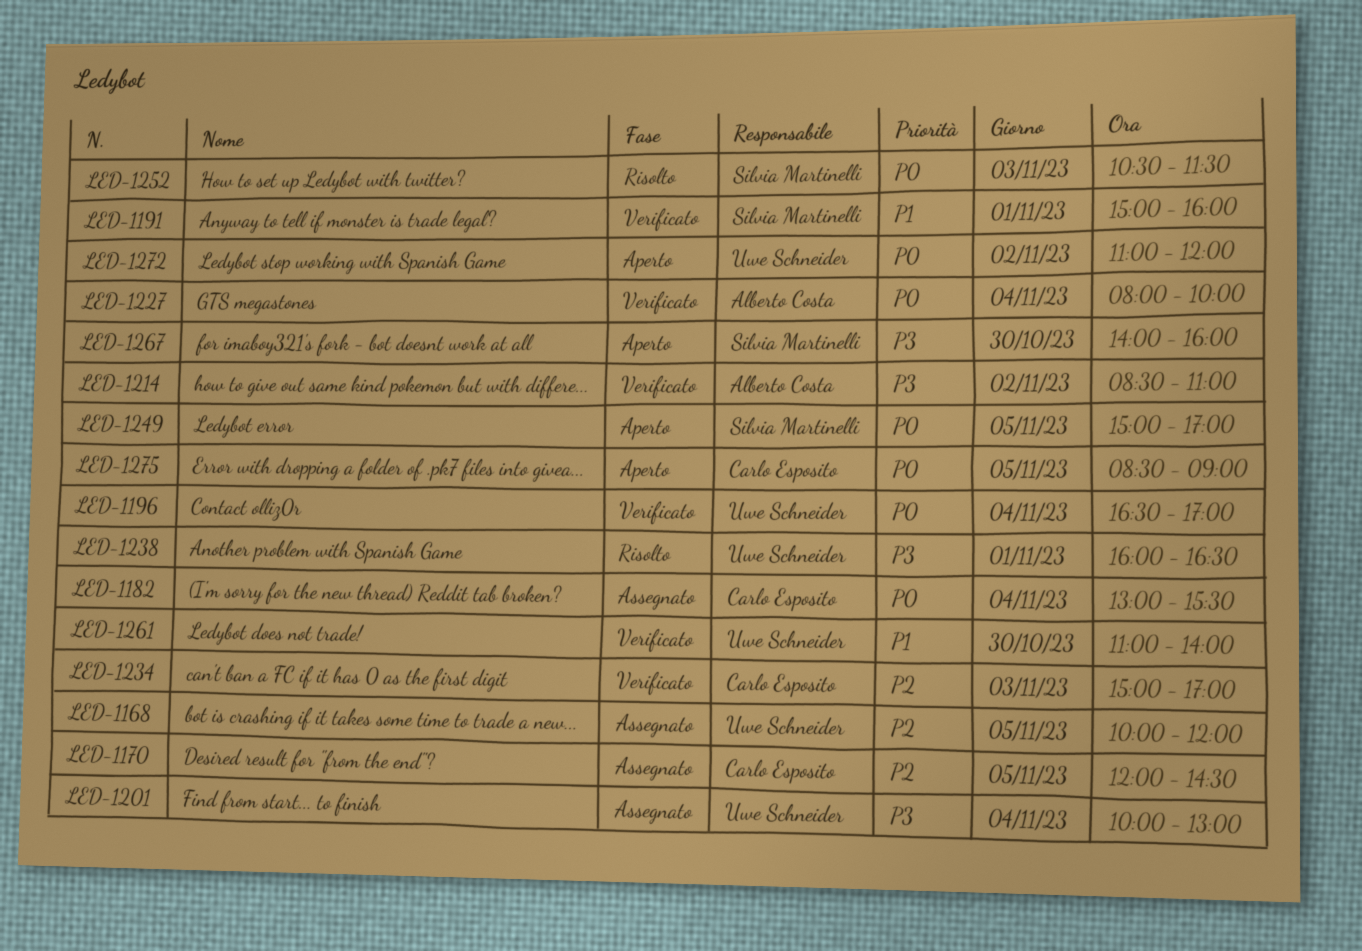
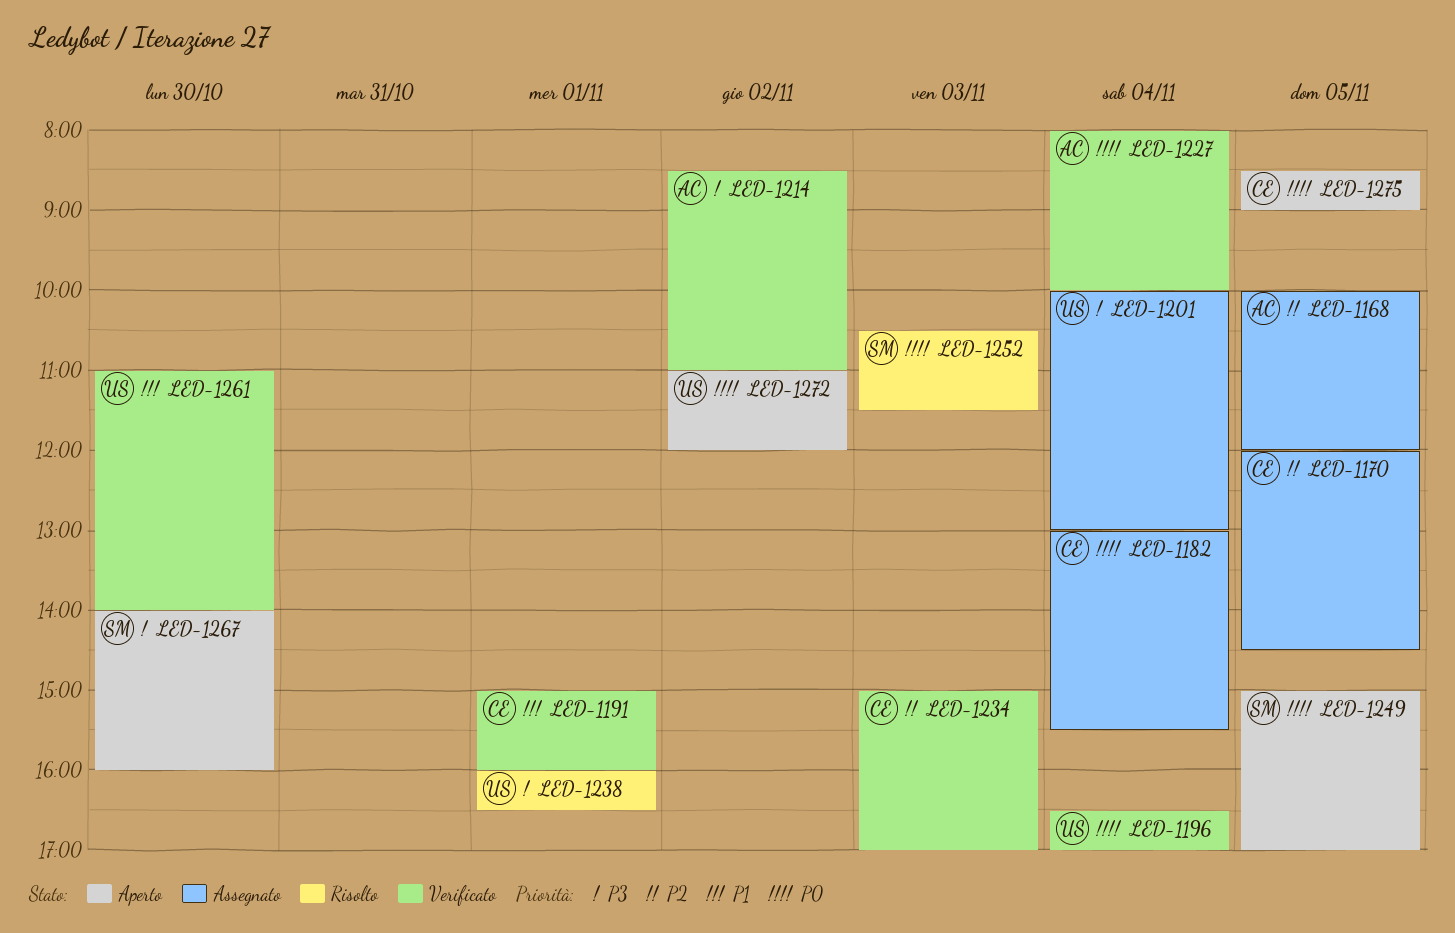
LED-1168, owner: Uwe Schneider -> Alberto Costa
LED-1191, owner: Silvia Martinelli -> Carlo Esposito

